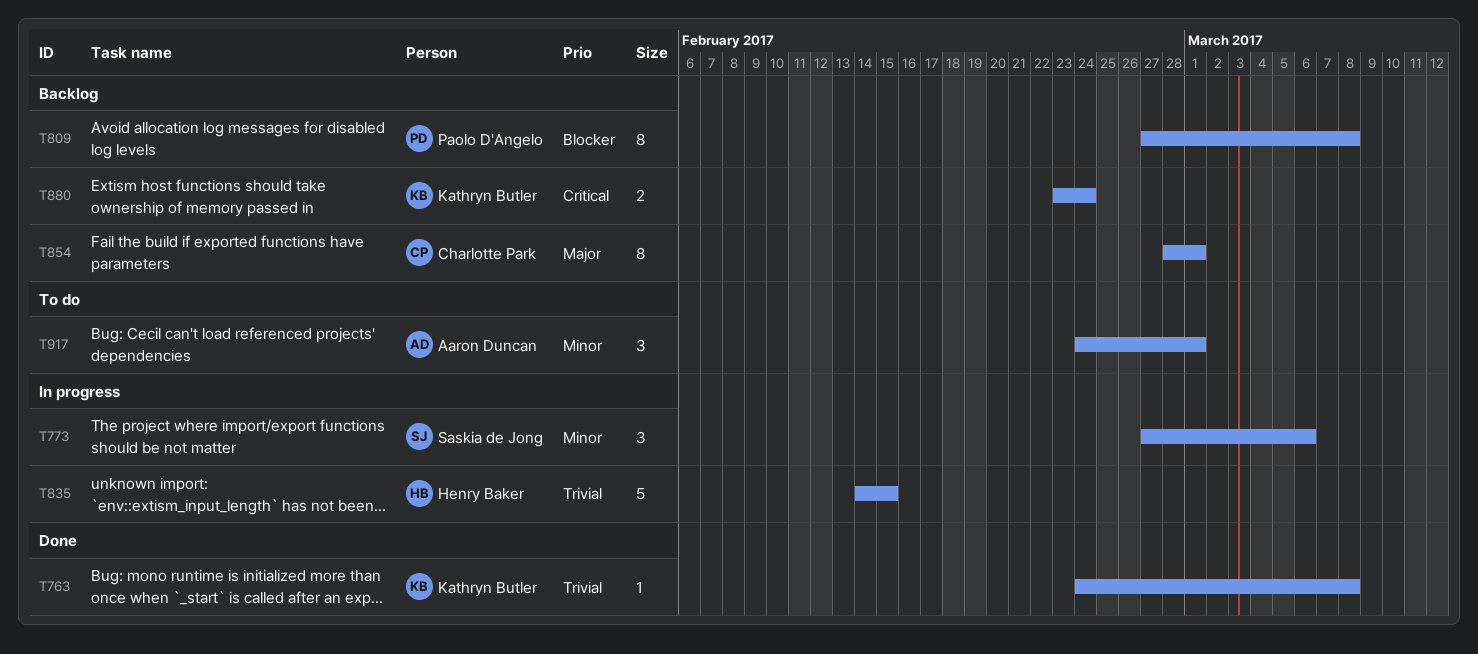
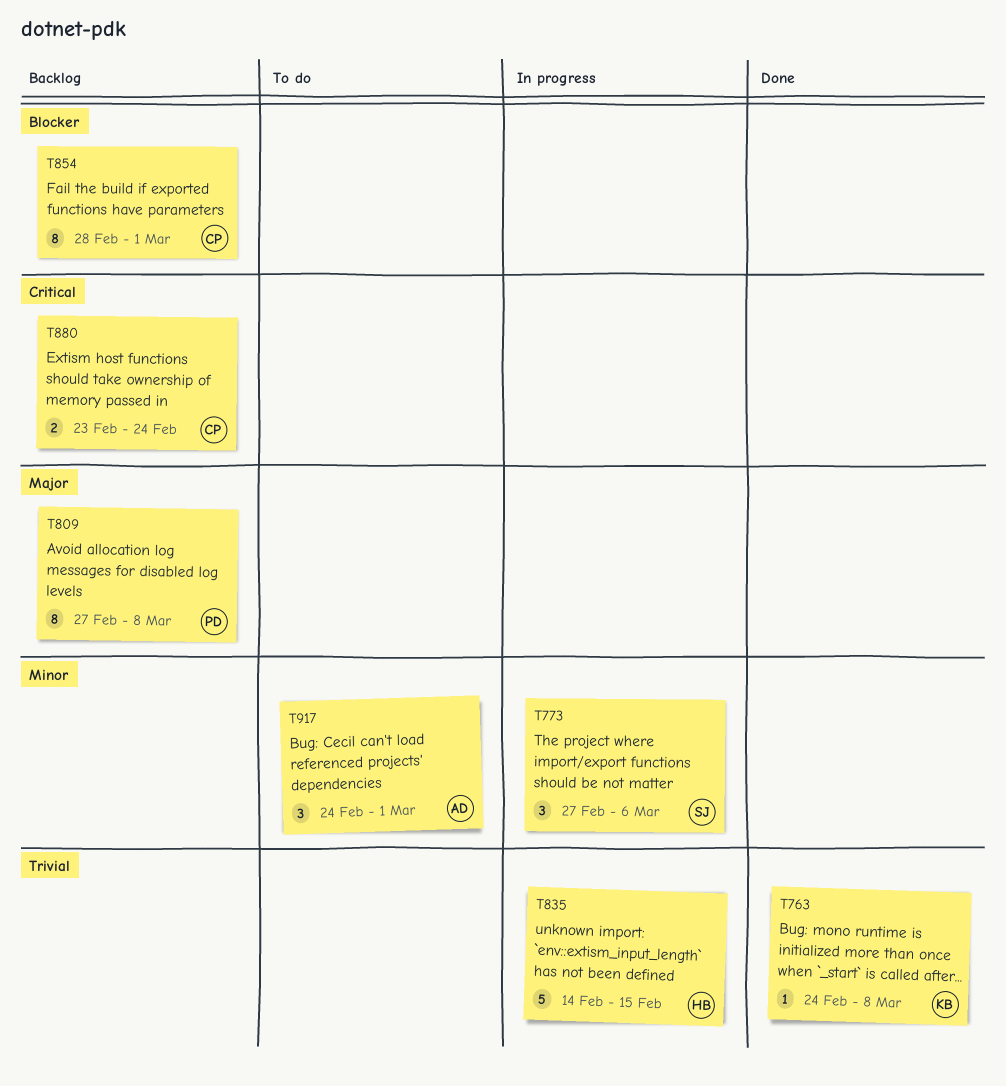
T809, priority: Blocker -> Major
T854, priority: Major -> Blocker
T880, owner: Kathryn Butler -> Charlotte Park

